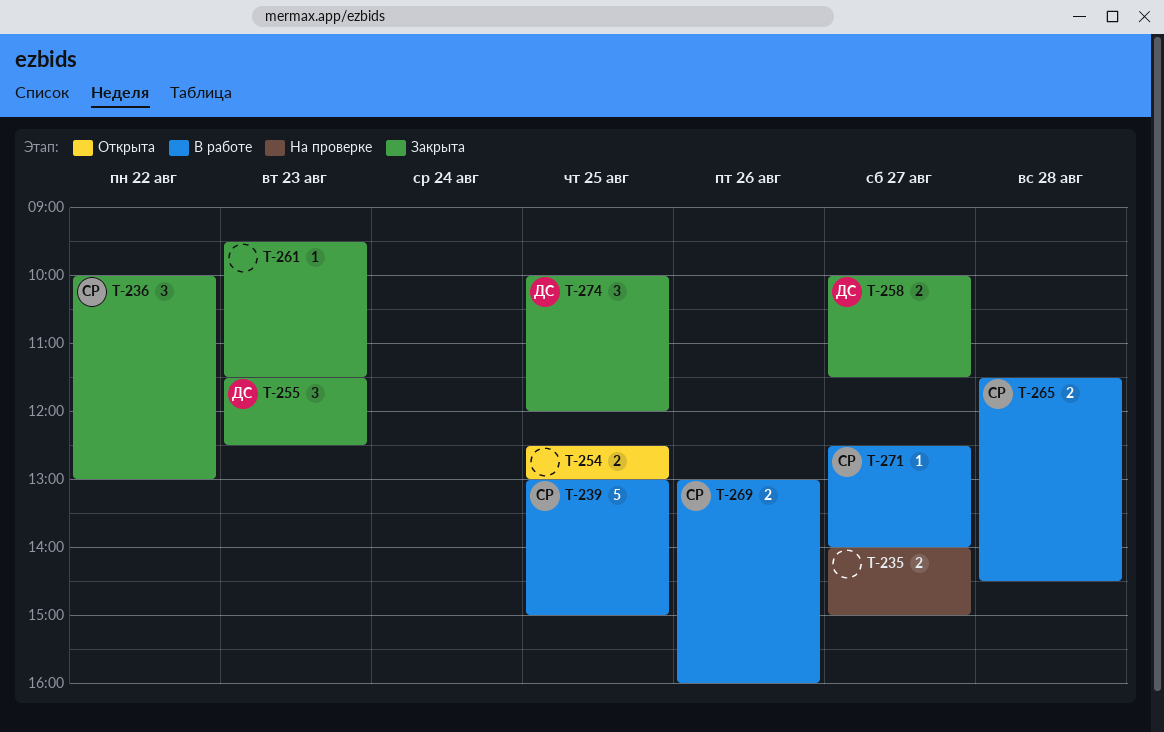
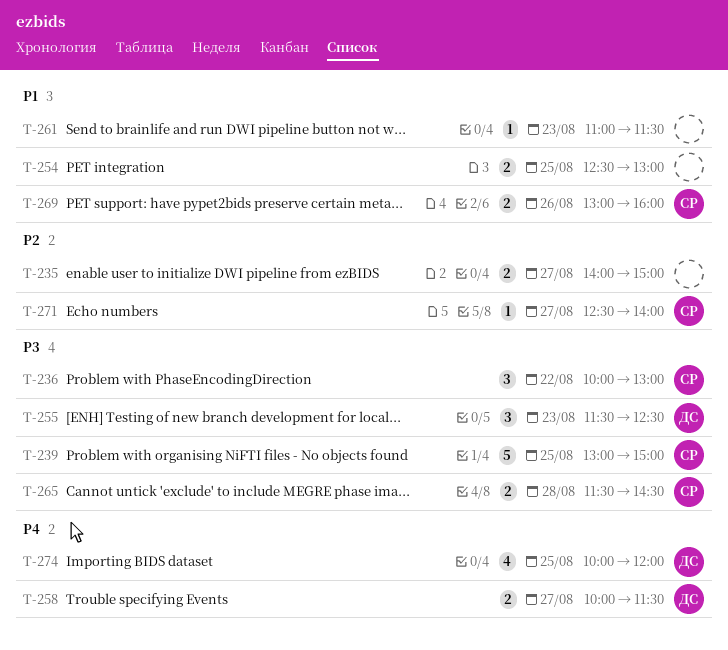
T-261, begins: 09:30 -> 11:00
T-274, estimate: 3 -> 4

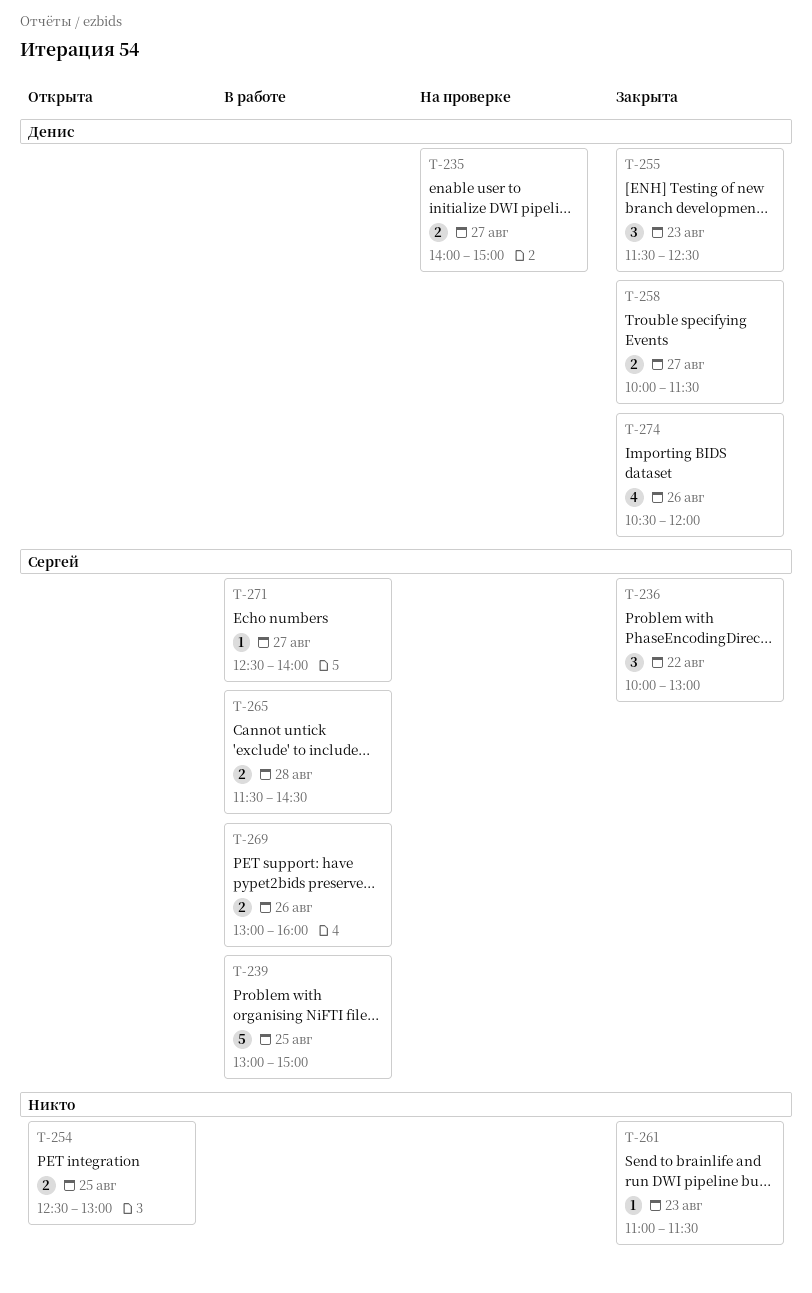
T-235, owner: none -> Денис
T-274, day: Aug 25 -> Aug 26
T-274, begins: 10:00 -> 10:30

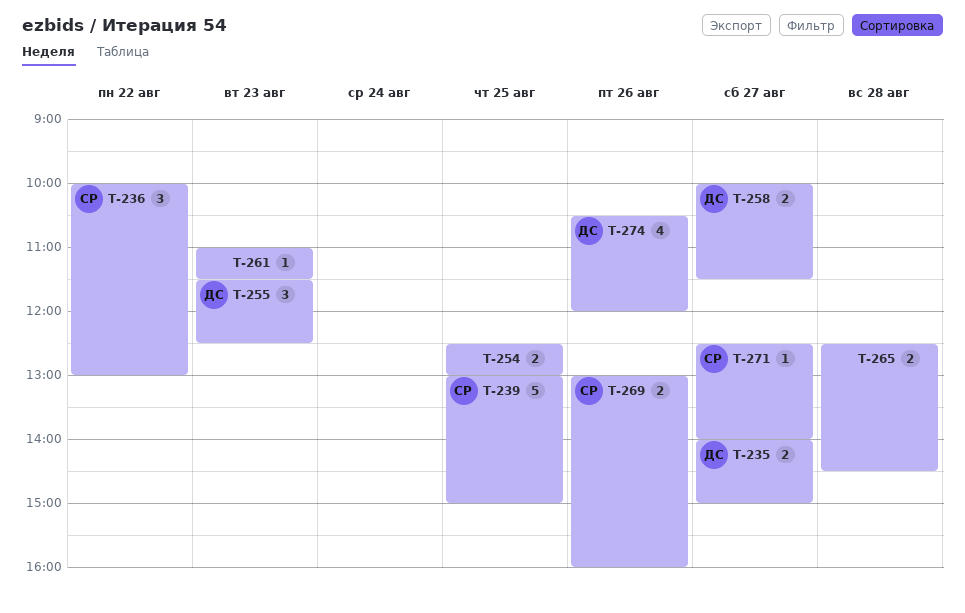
T-265, owner: Сергей -> none
T-265, begins: 11:30 -> 12:30

